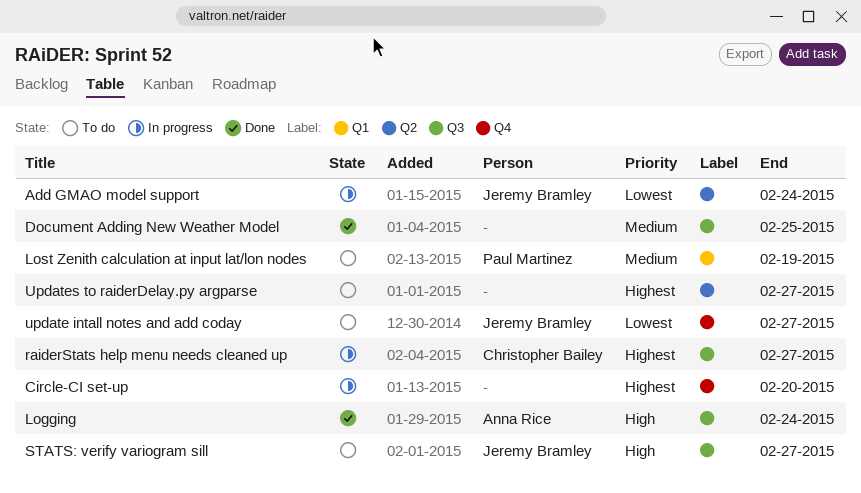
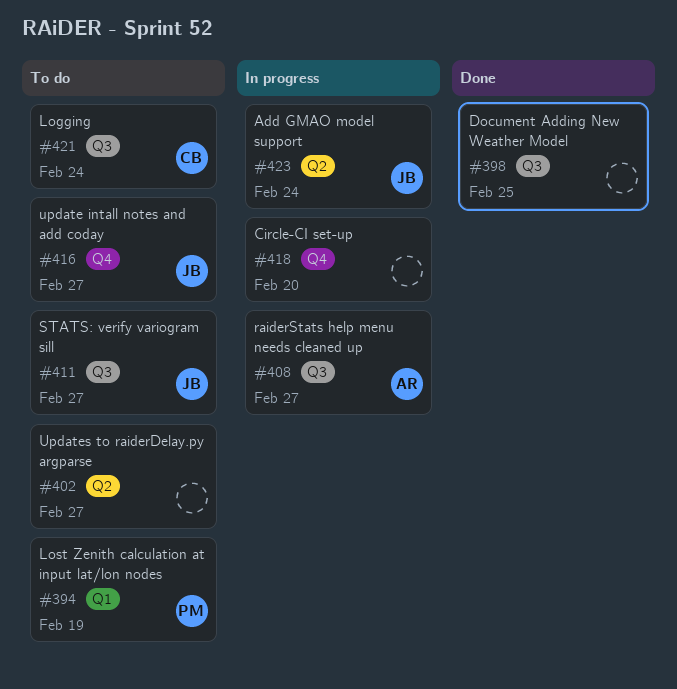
Logging, status: Done -> To do
Logging, owner: Anna Rice -> Christopher Bailey
raiderStats help menu needs cleaned up, owner: Christopher Bailey -> Anna Rice

